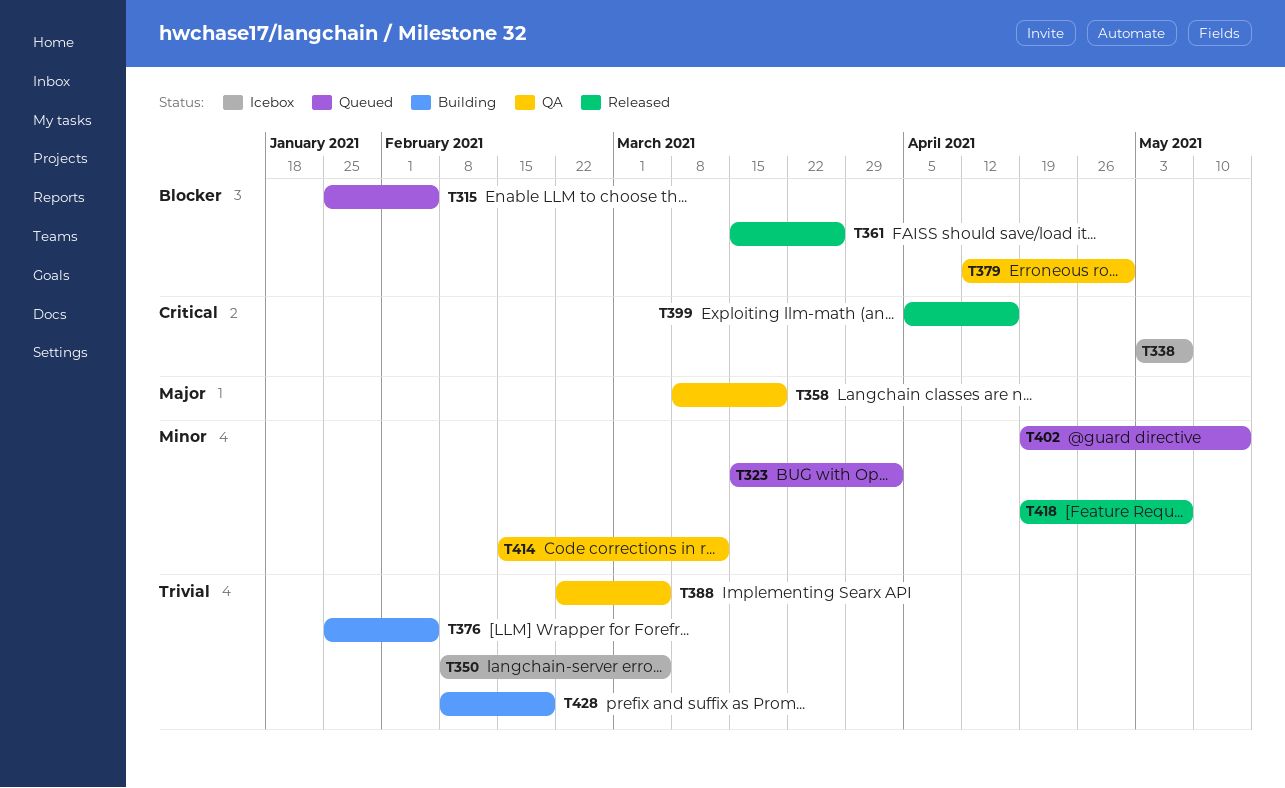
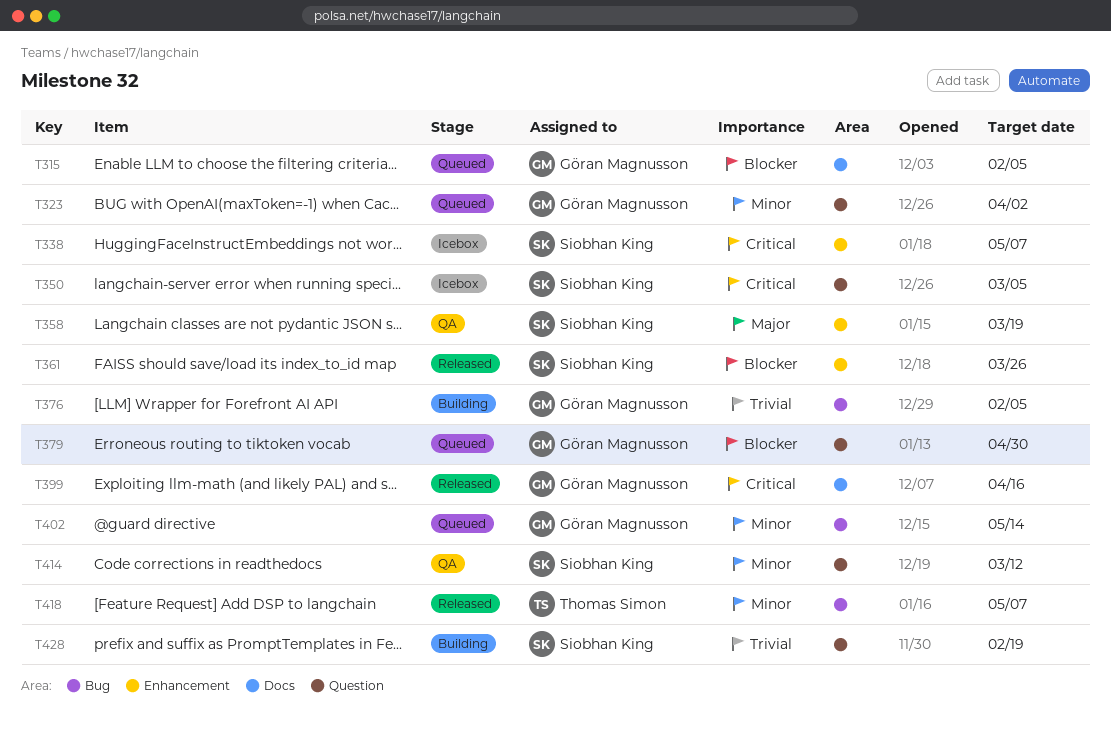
T350, priority: Trivial -> Critical
T379, status: QA -> Queued
T388: present -> none

